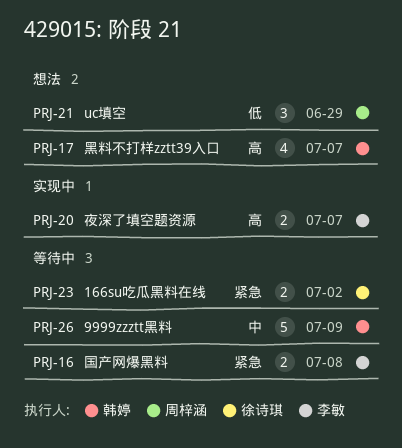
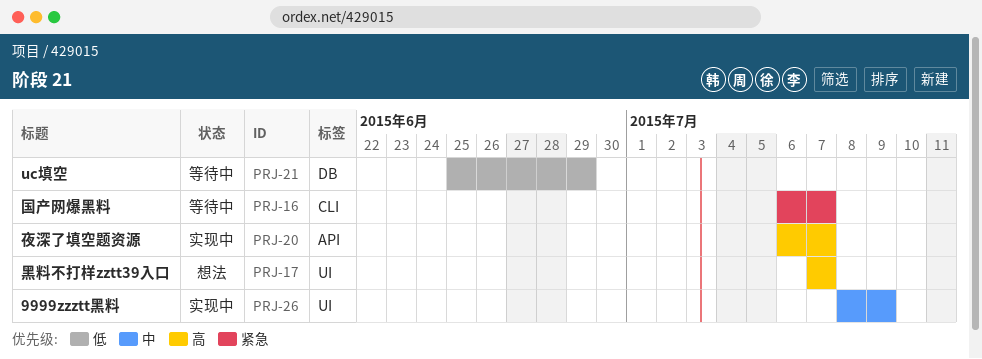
PRJ-16, due: Jul 8 -> Jul 7
PRJ-21, status: 想法 -> 等待中
PRJ-23: present -> none
PRJ-26, status: 等待中 -> 实现中

